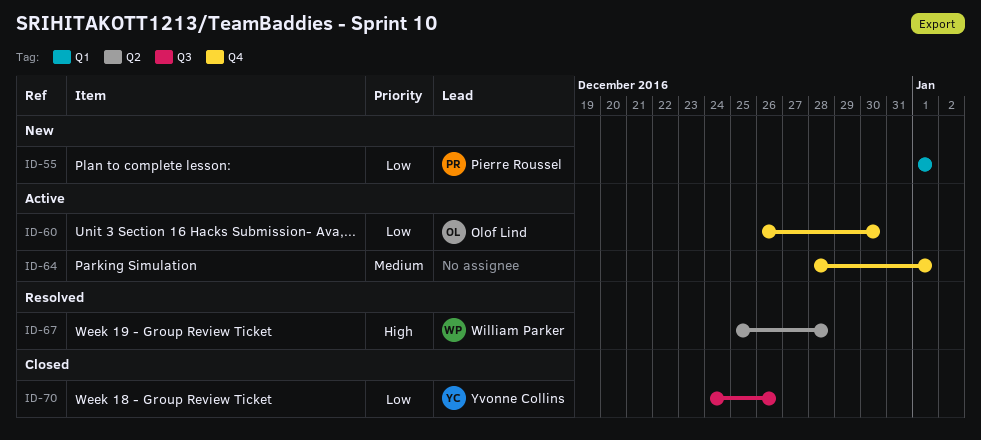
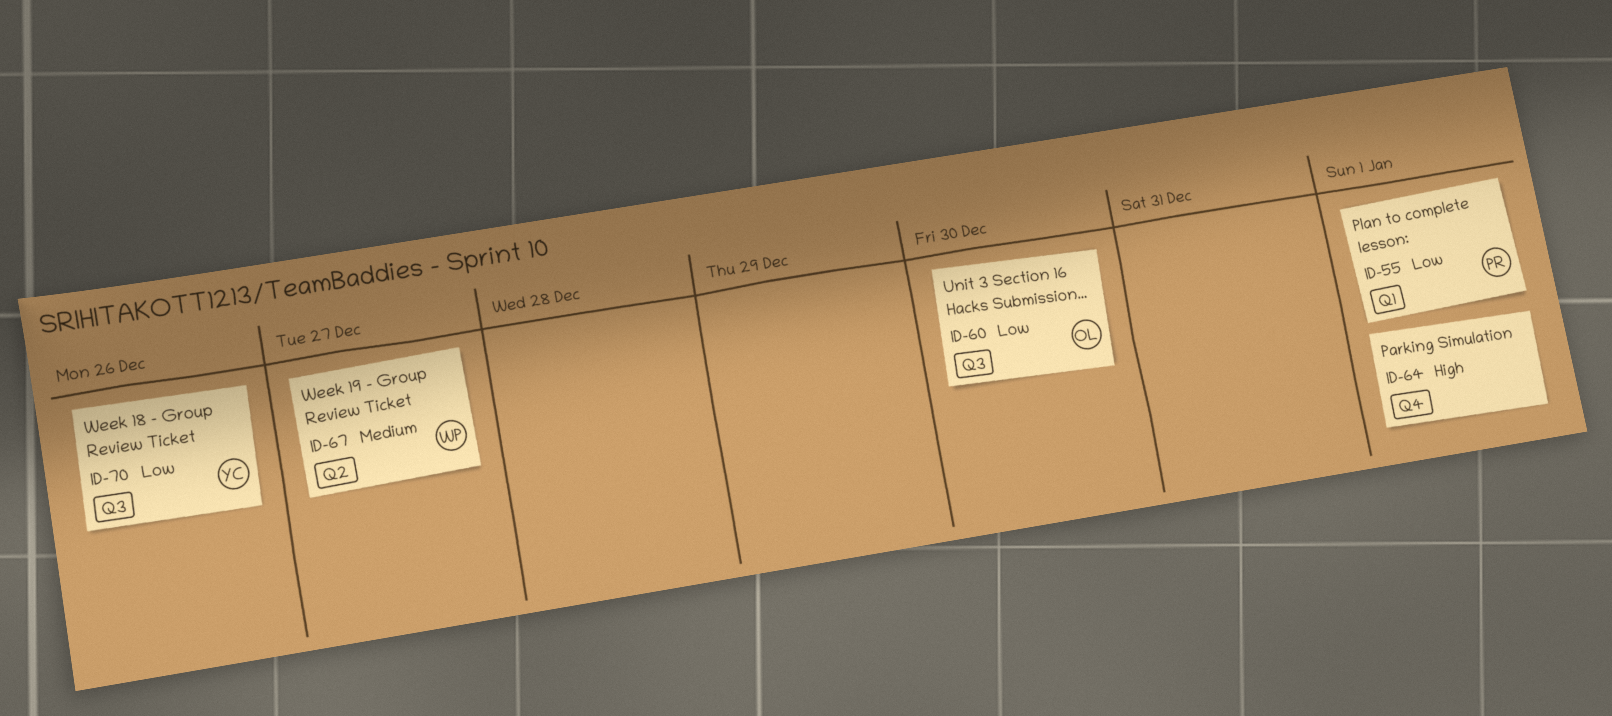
ID-60, label: Q4 -> Q3
ID-64, priority: Medium -> High
ID-67, priority: High -> Medium
ID-67, due: Dec 28 -> Dec 27

